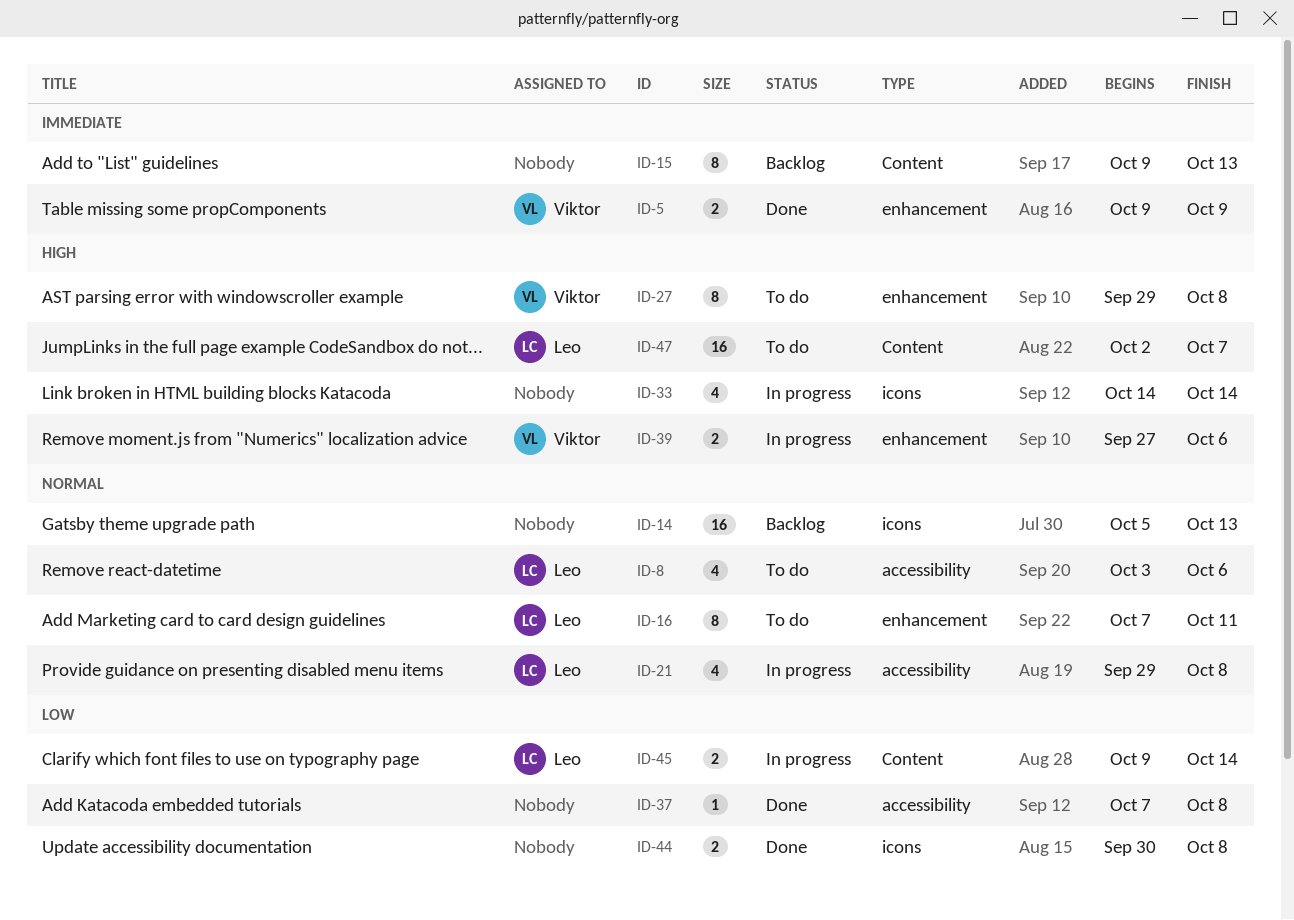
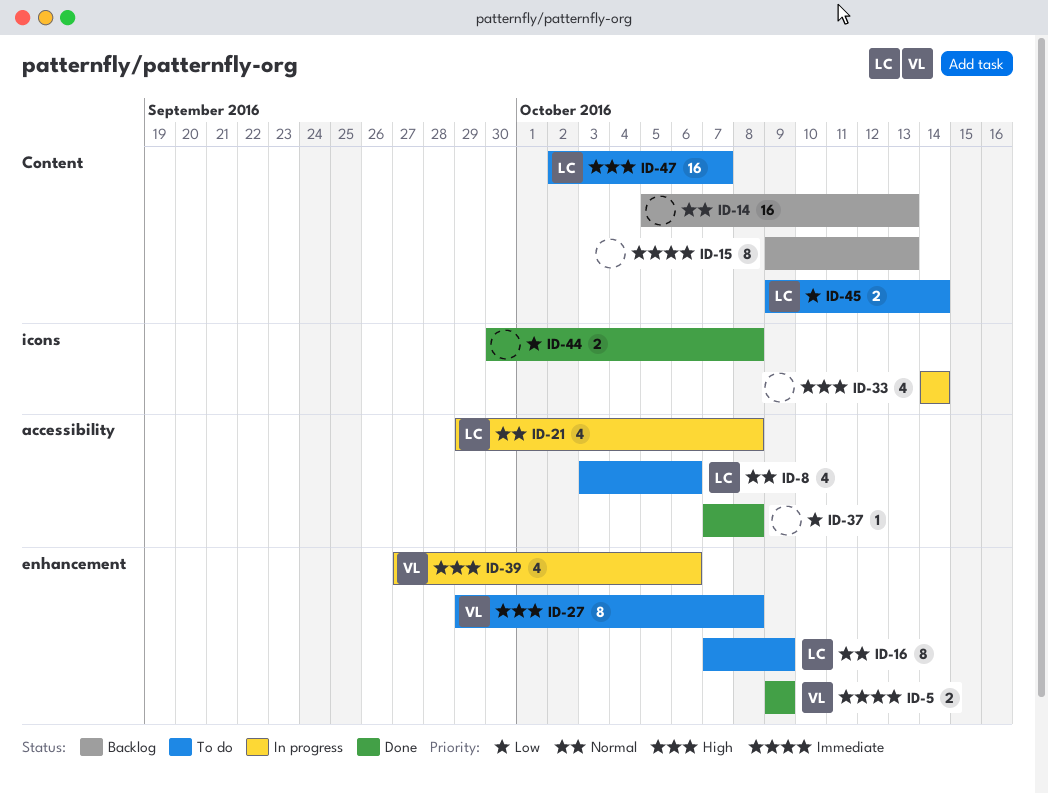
ID-14, label: icons -> Content
ID-16, due: Oct 11 -> Oct 9
ID-39, estimate: 2 -> 4
ID-45, status: In progress -> To do

